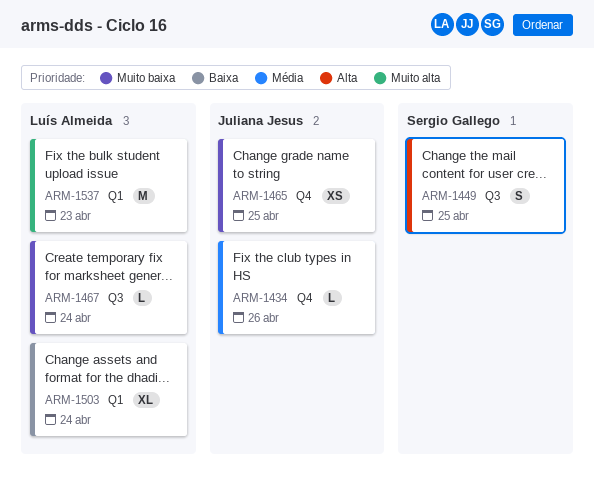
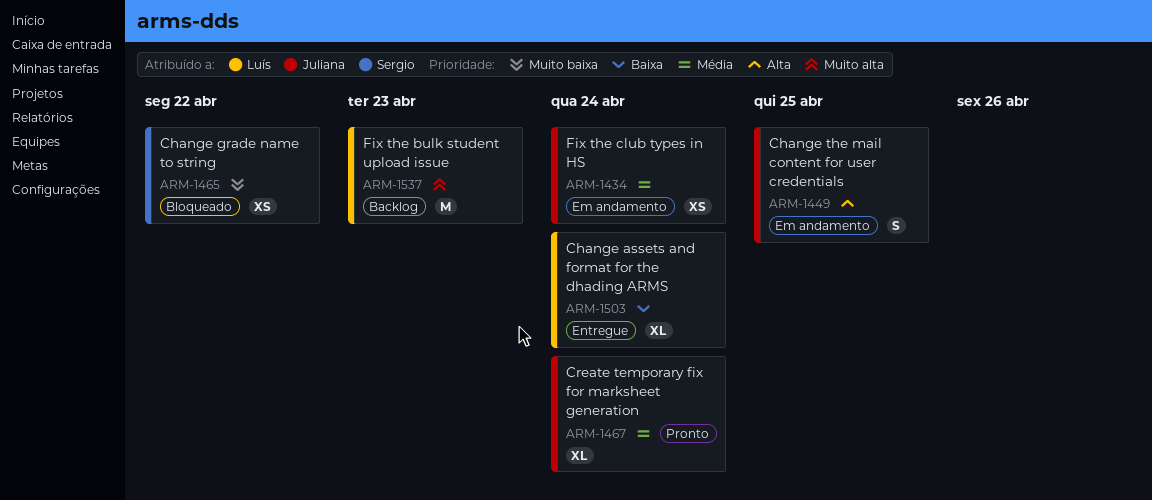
ARM-1434, estimate: L -> XS
ARM-1434, due: Apr 26 -> Apr 24
ARM-1449, owner: Sergio Gallego -> Juliana Jesus
ARM-1465, owner: Juliana Jesus -> Sergio Gallego
ARM-1465, due: Apr 25 -> Apr 22
ARM-1467, owner: Luís Almeida -> Juliana Jesus
ARM-1467, priority: Muito baixa -> Média
ARM-1467, estimate: L -> XL

